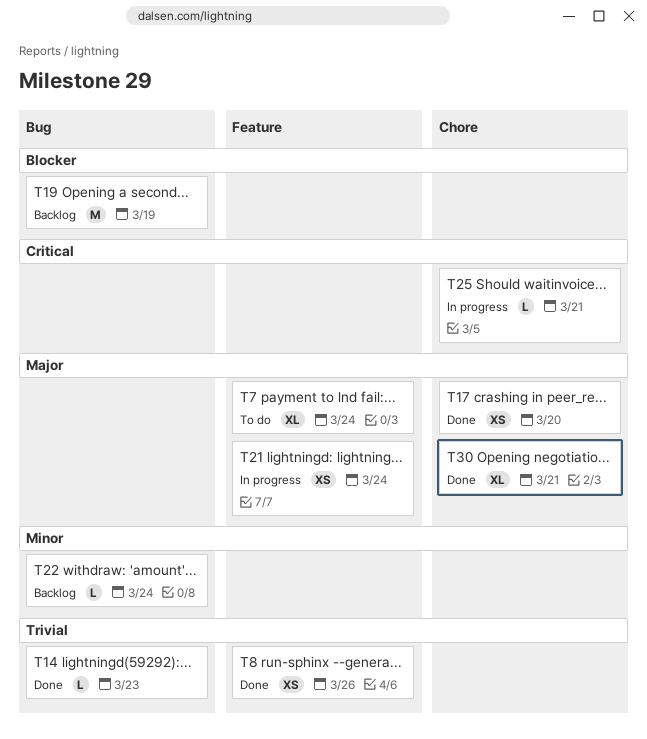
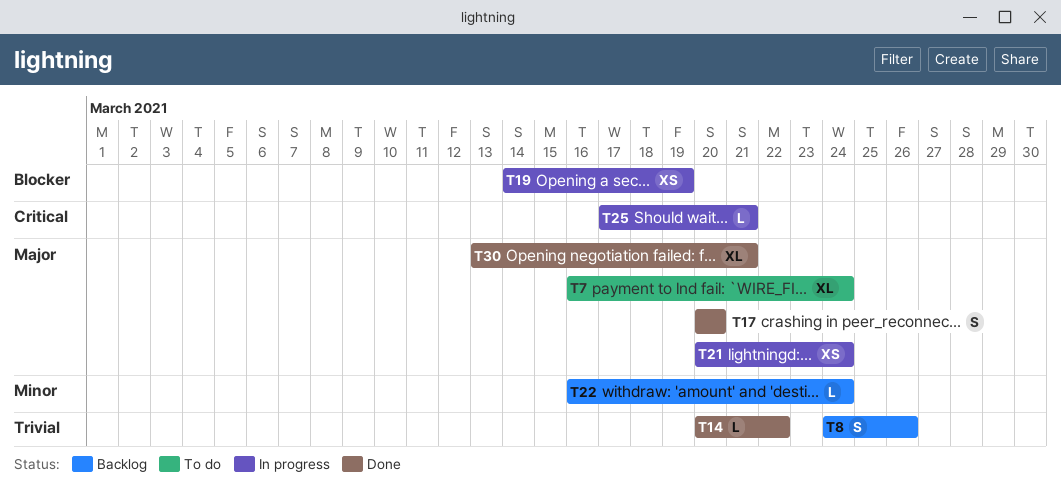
T8, status: Done -> Backlog
T8, estimate: XS -> S
T14, due: Mar 23 -> Mar 22
T17, estimate: XS -> S
T19, status: Backlog -> In progress
T19, estimate: M -> XS

